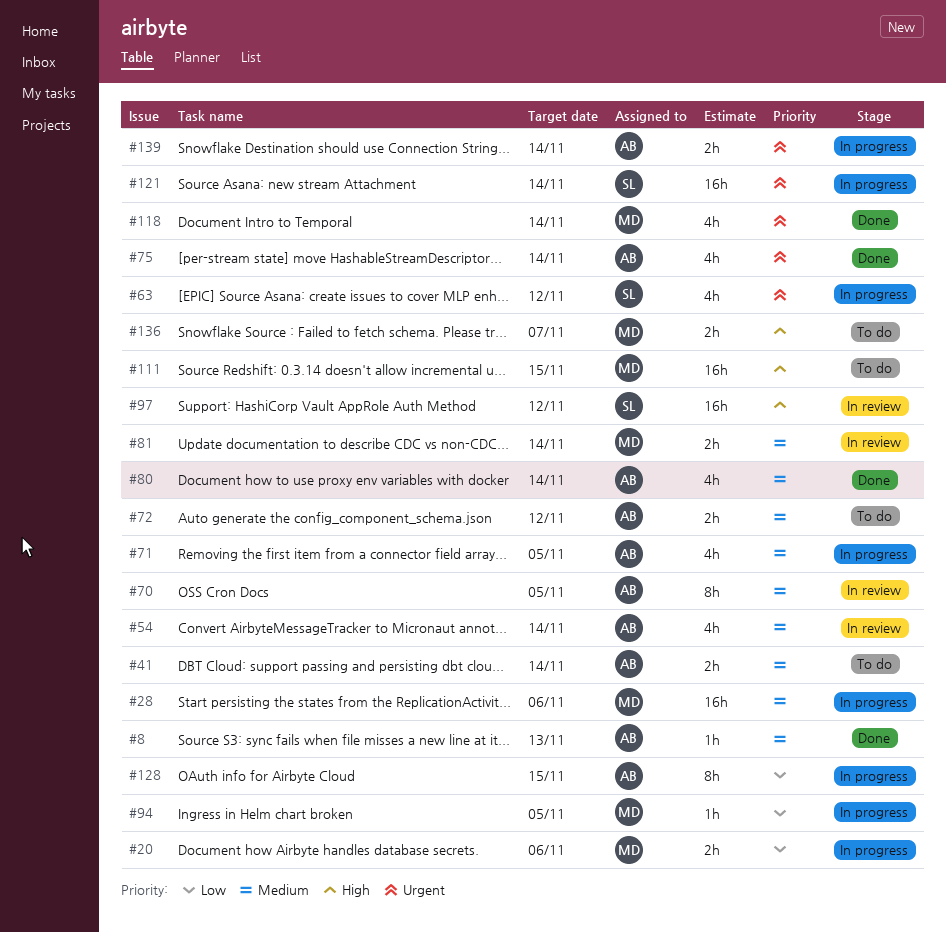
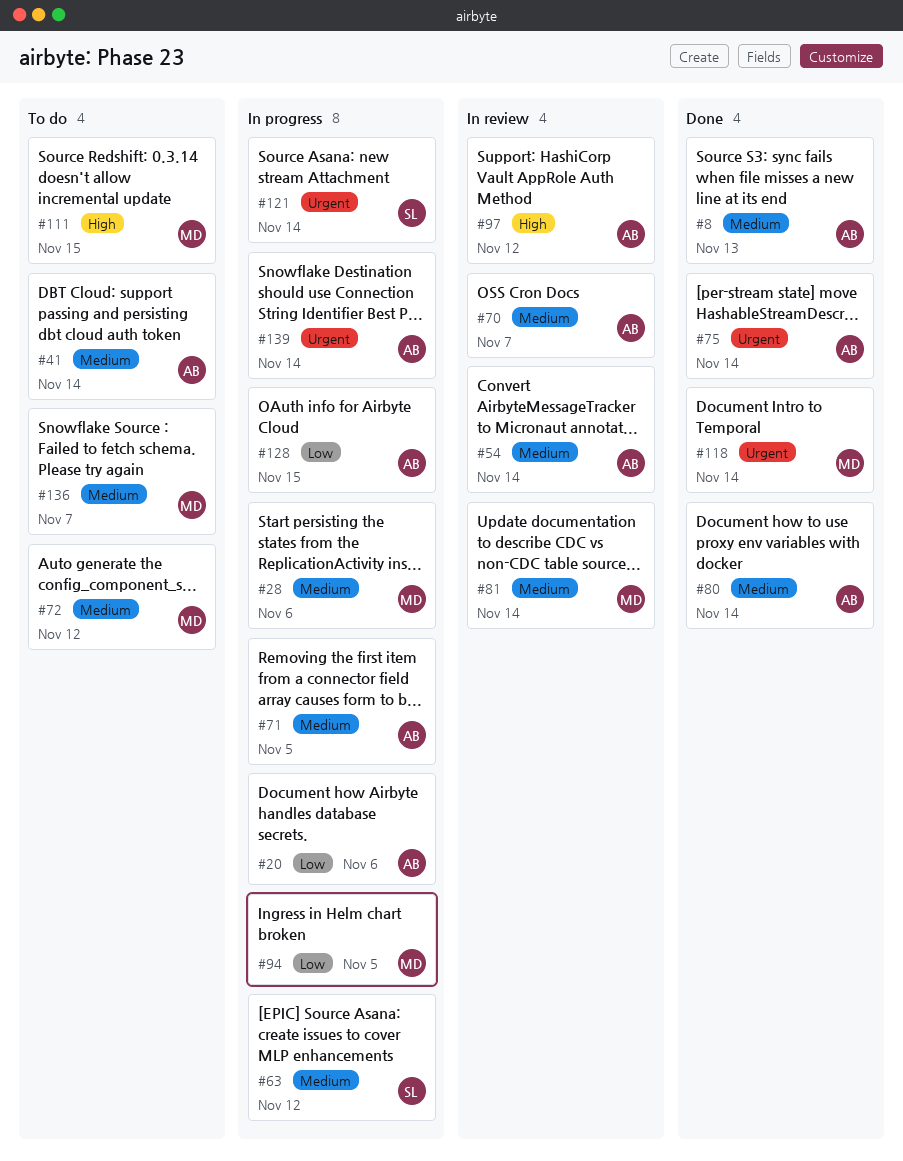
#20, owner: MD -> AB
#63, priority: Urgent -> Medium
#70, due: Nov 5 -> Nov 7
#72, owner: AB -> MD
#97, owner: SL -> AB
#136, priority: High -> Medium

